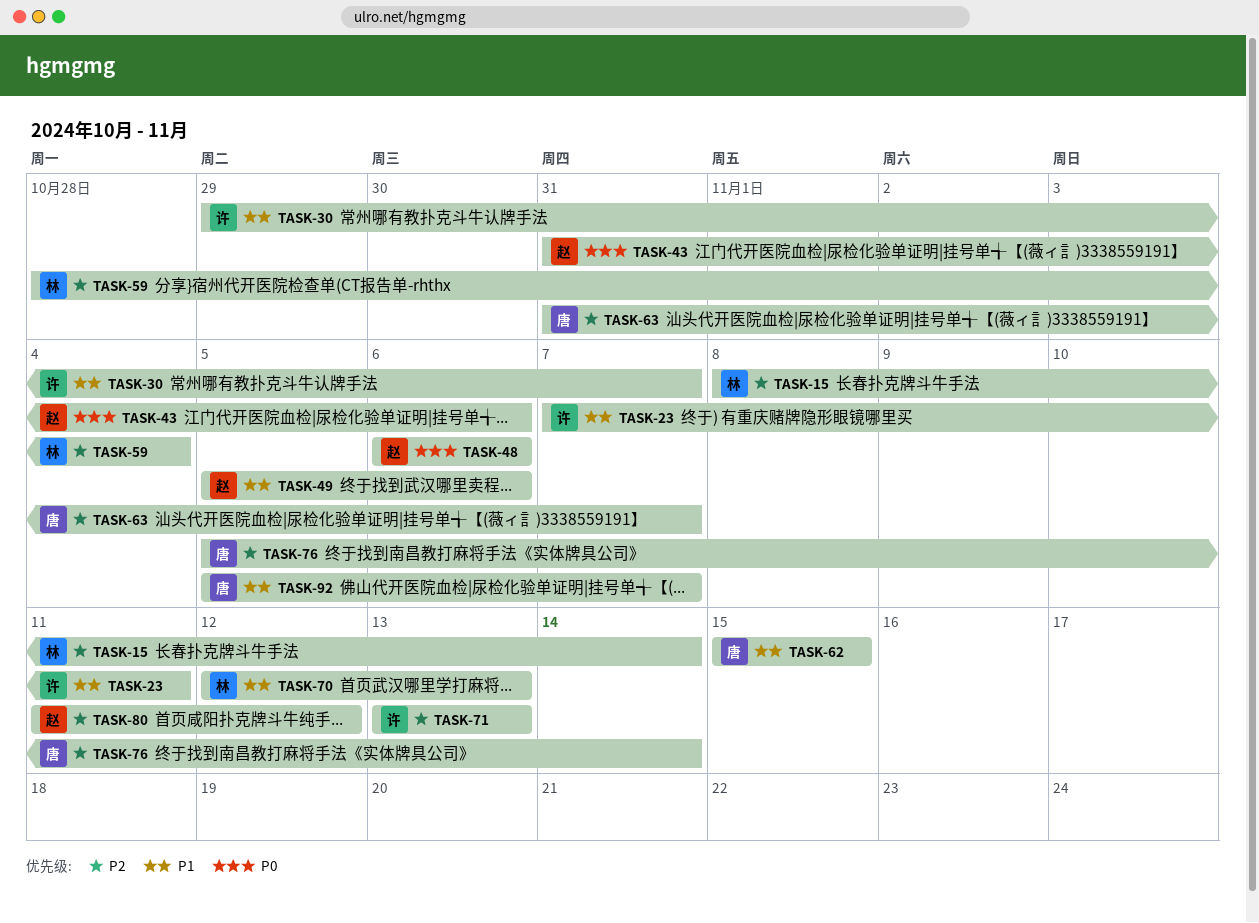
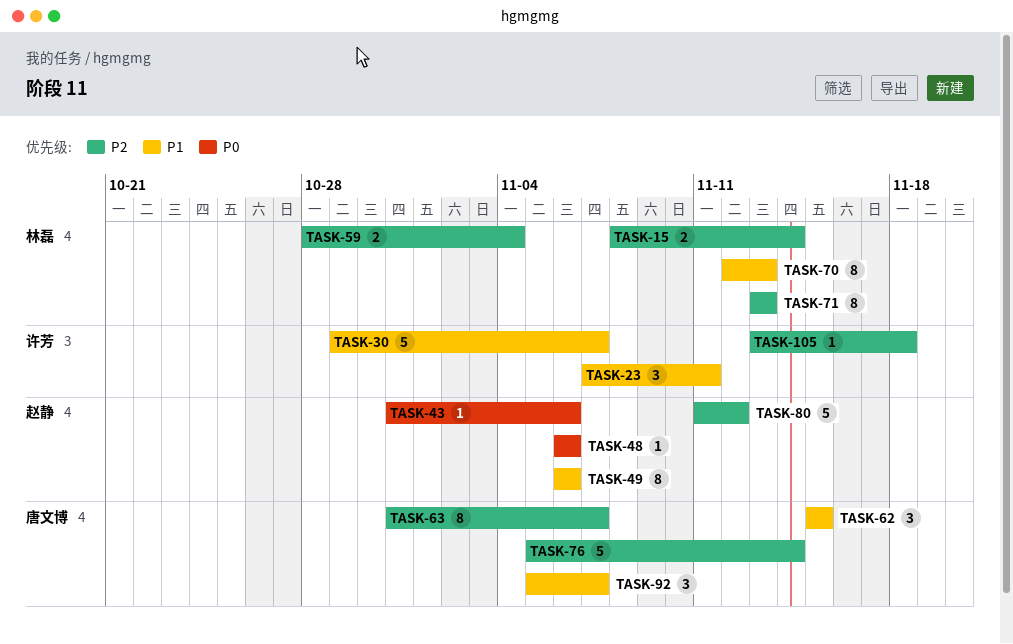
TASK-49, start: Nov 5 -> Nov 6
TASK-71, owner: 许芳 -> 林磊
TASK-105: none -> present

